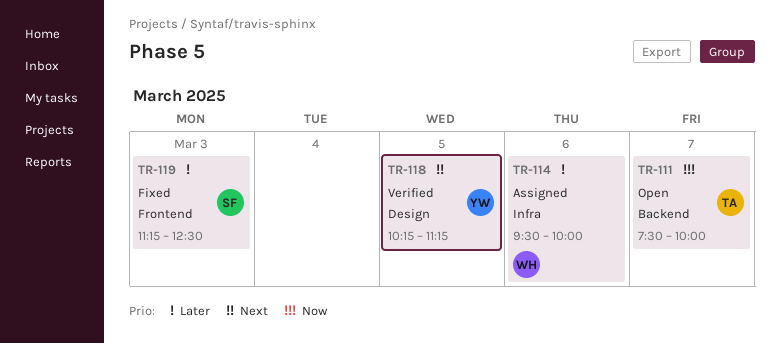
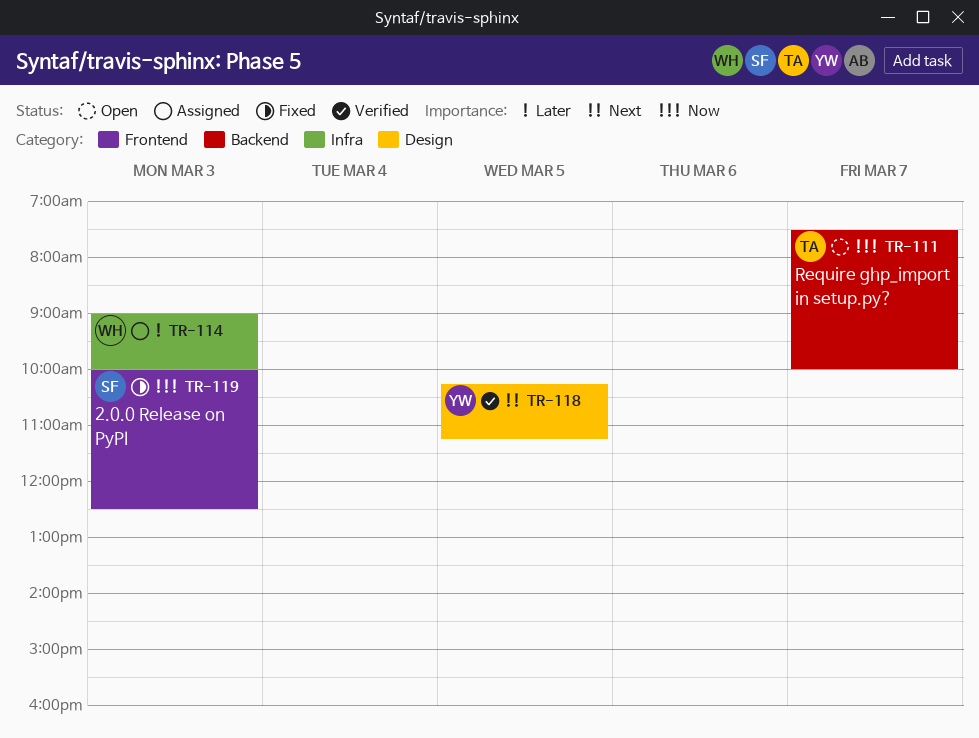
TR-114, day: Mar 6 -> Mar 3
TR-114, begins: 09:30 -> 09:00
TR-119, priority: Later -> Now
TR-119, begins: 11:15 -> 10:00

